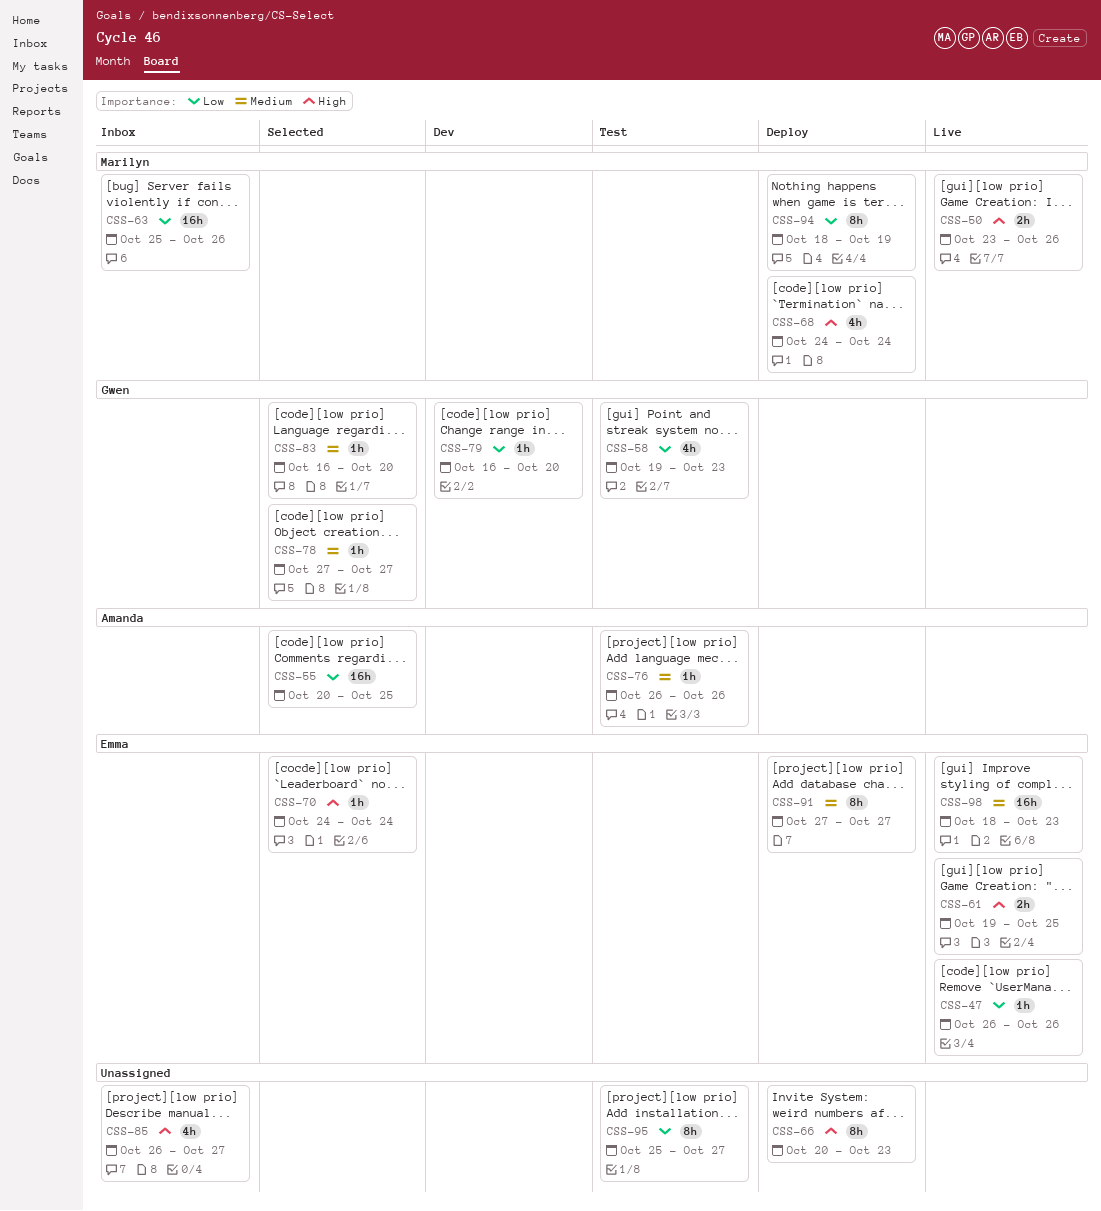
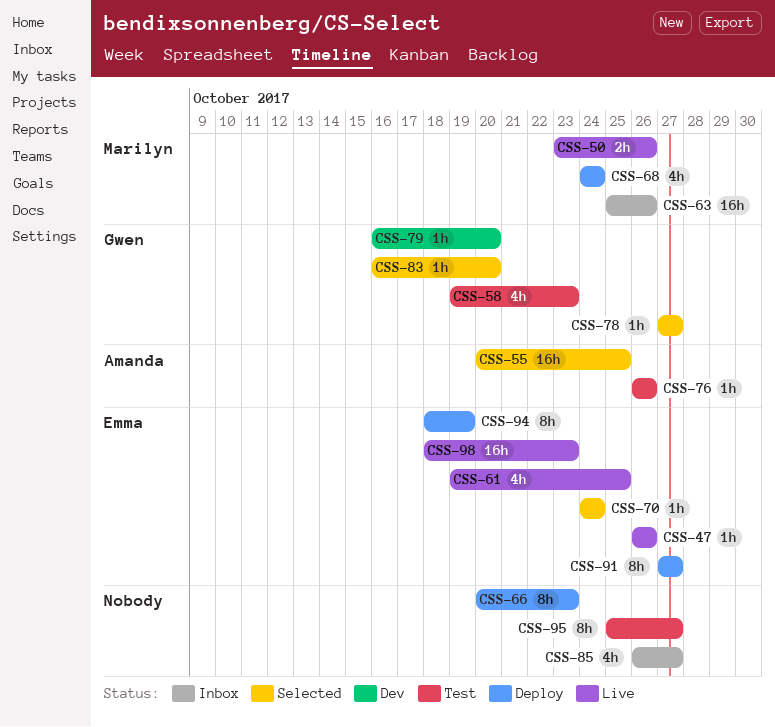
CSS-61, estimate: 2h -> 4h
CSS-94, owner: Marilyn -> Emma

